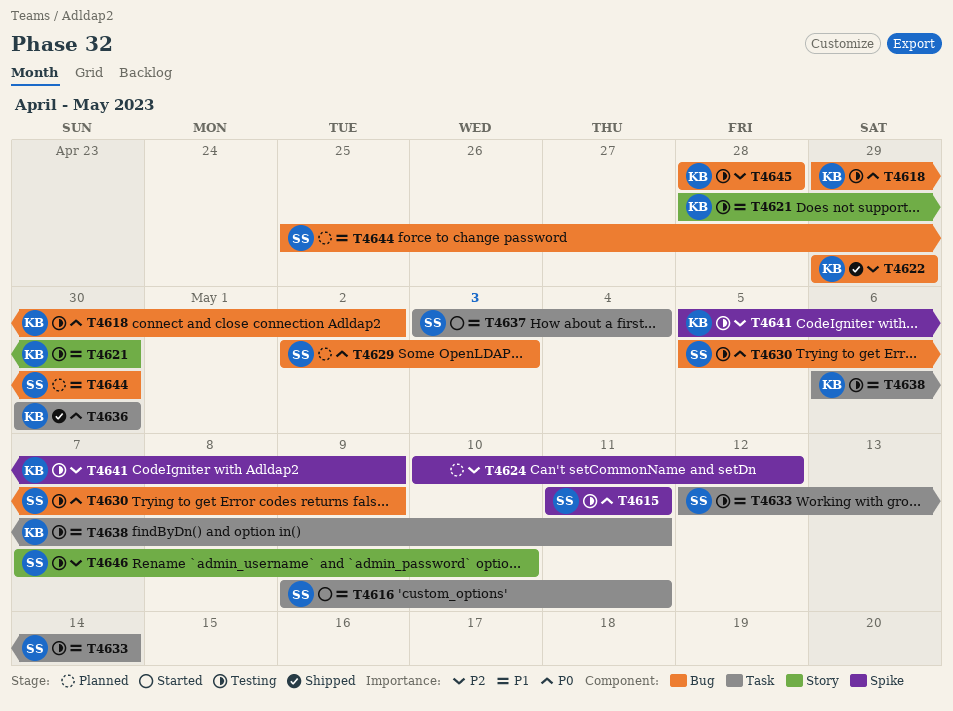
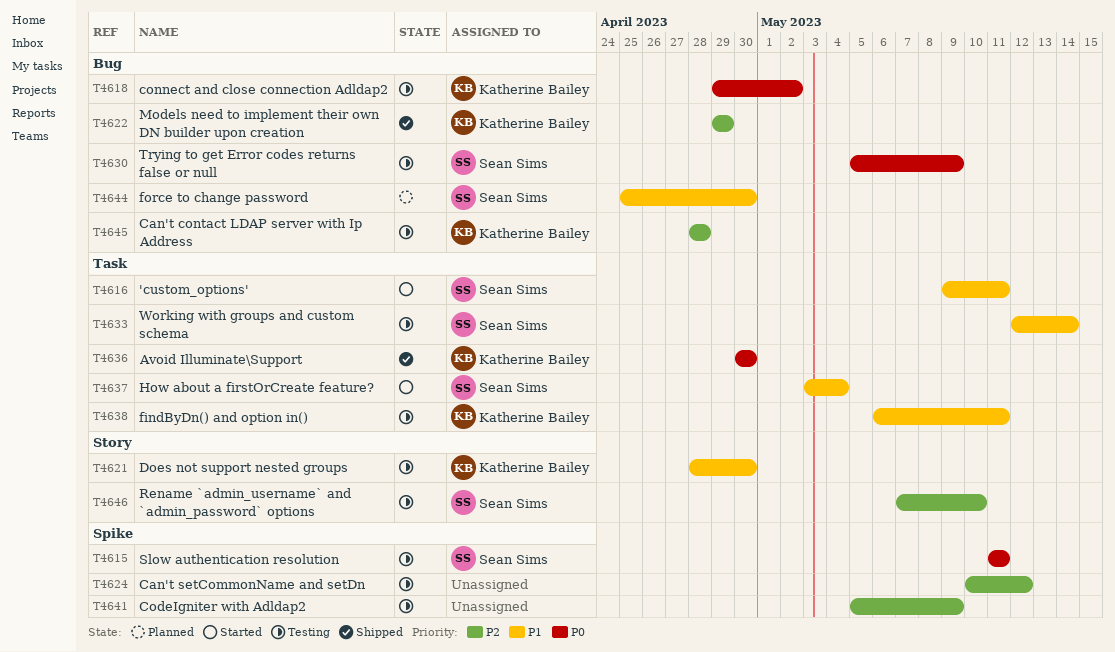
T4624, status: Planned -> Testing
T4629: present -> none
T4641, owner: Katherine Bailey -> none

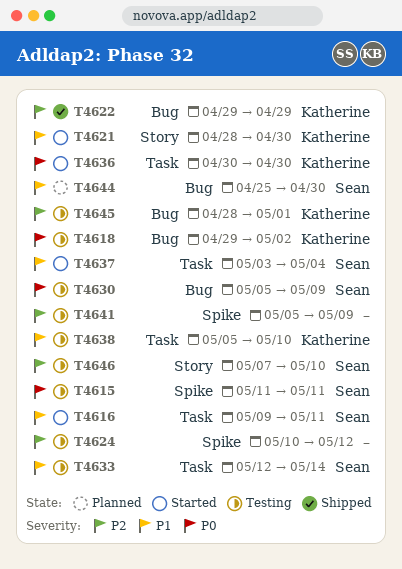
T4621, status: Testing -> Started
T4636, status: Shipped -> Started
T4638, start: May 6 -> May 5
T4638, due: May 11 -> May 10
T4645, due: Apr 28 -> May 1

